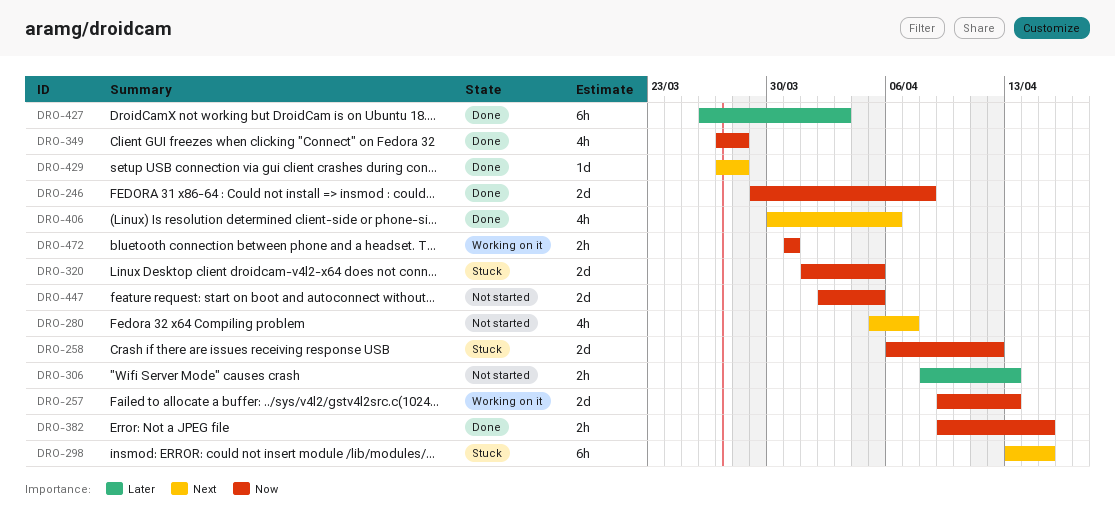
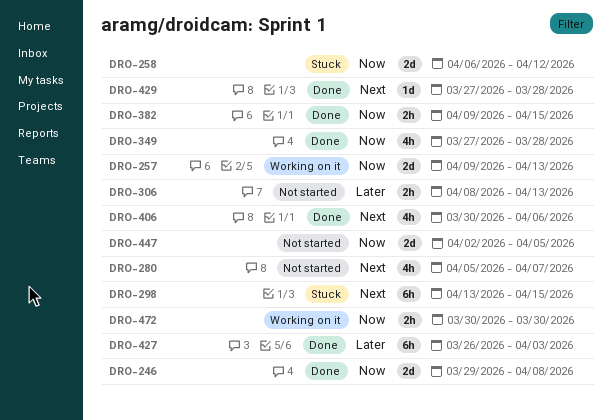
DRO-320: present -> none
DRO-472, start: Mar 31 -> Mar 30
DRO-472, due: Mar 31 -> Mar 30

